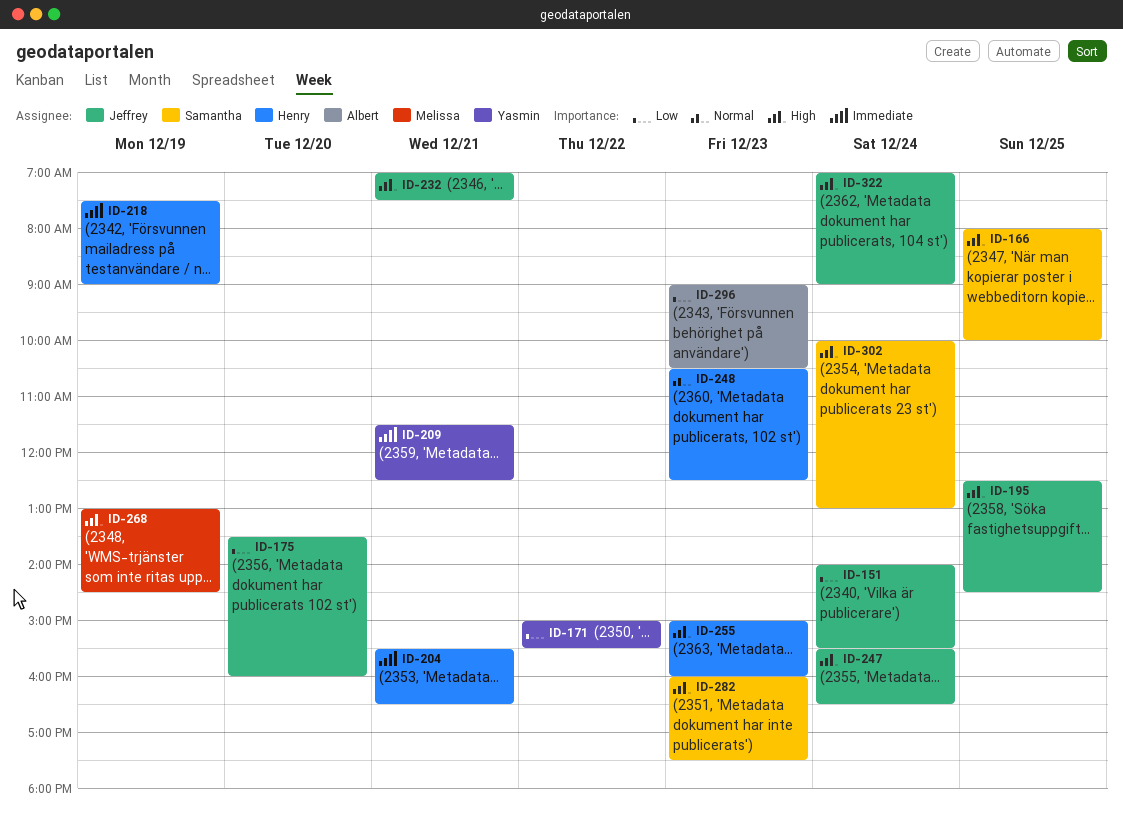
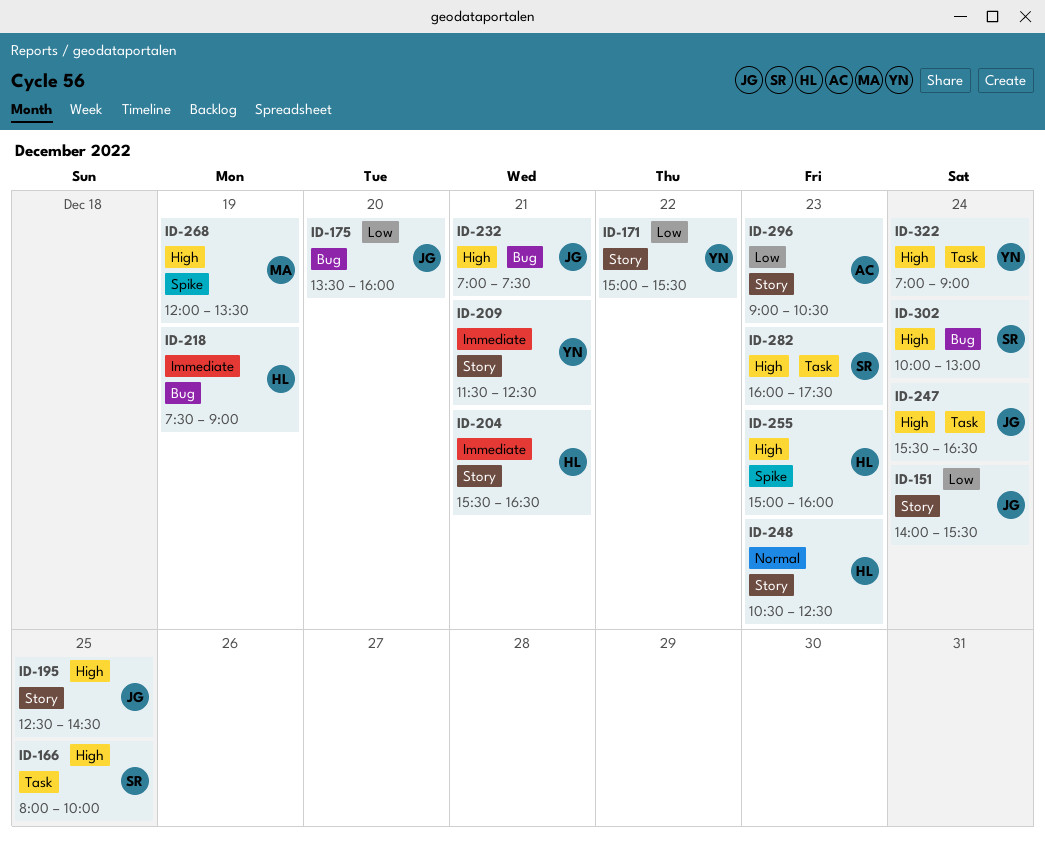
ID-268, begins: 13:00 -> 12:00
ID-268, ends: 14:30 -> 13:30
ID-322, owner: Jeffrey -> Yasmin

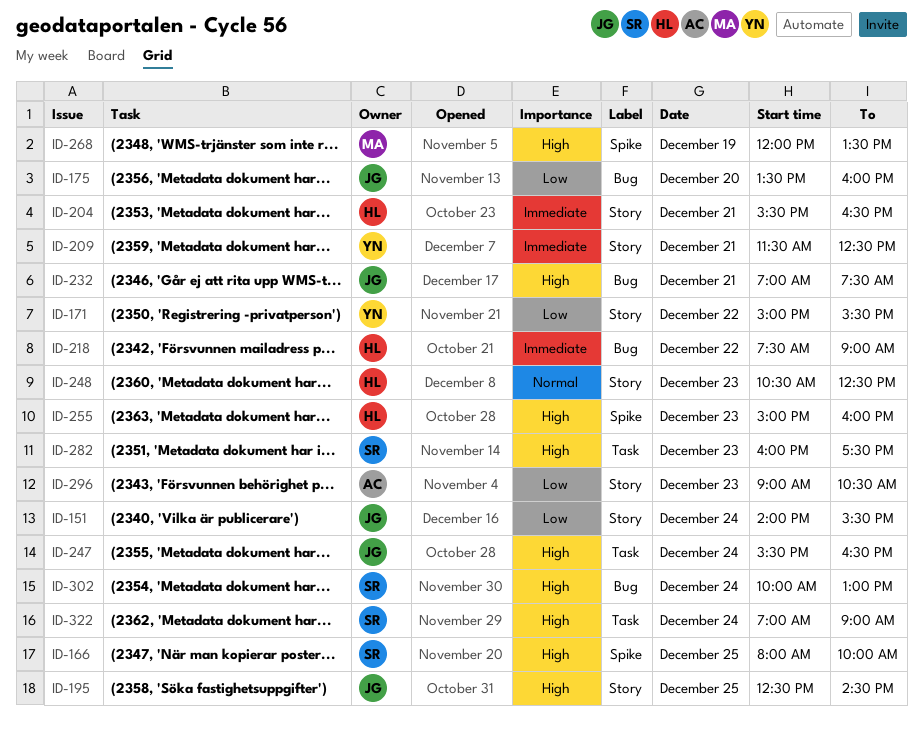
ID-166, label: Task -> Spike
ID-218, day: Dec 19 -> Dec 22
ID-322, owner: YN -> SR

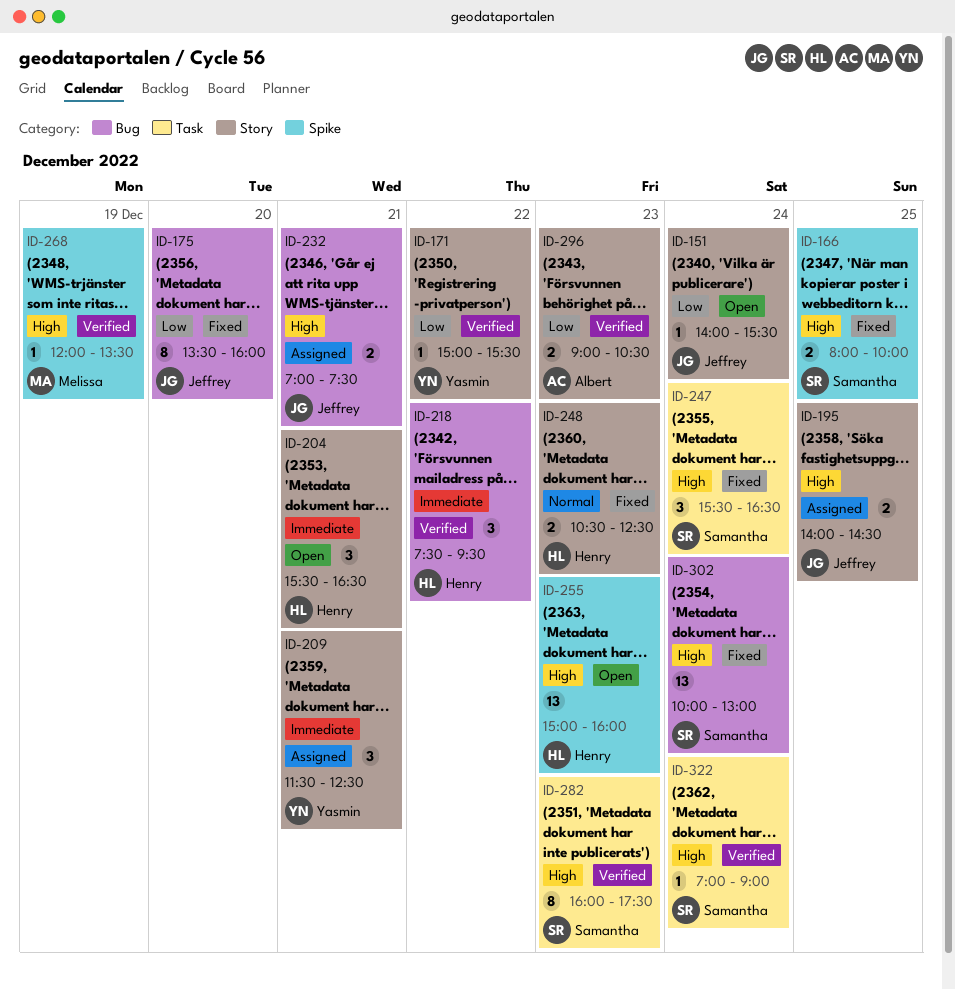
ID-195, begins: 12:30 -> 14:00
ID-218, ends: 09:00 -> 09:30
ID-247, owner: Jeffrey -> Samantha

